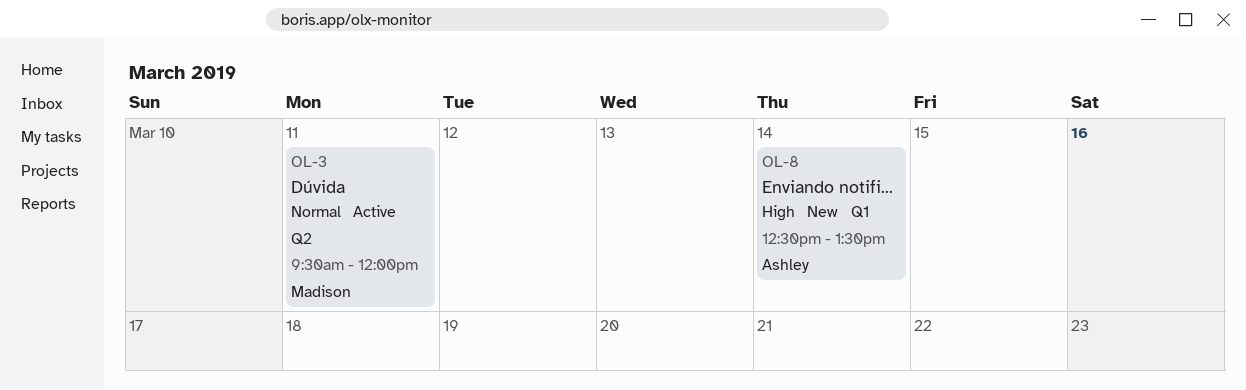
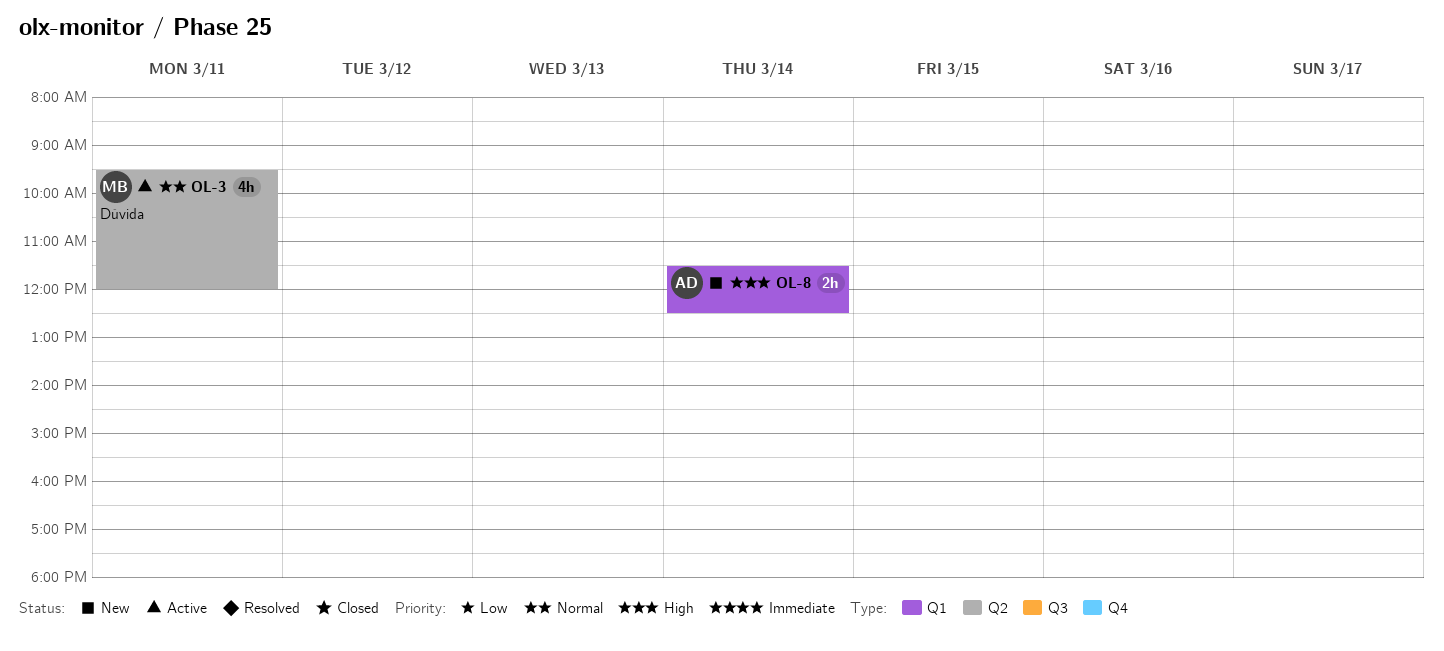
OL-8, begins: 12:30 -> 11:30
OL-8, ends: 13:30 -> 12:30

